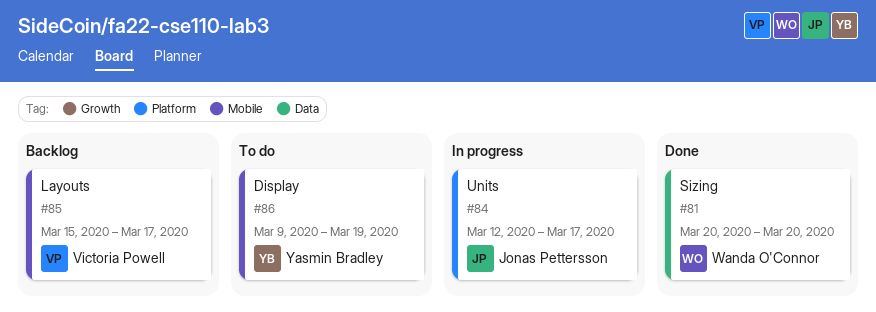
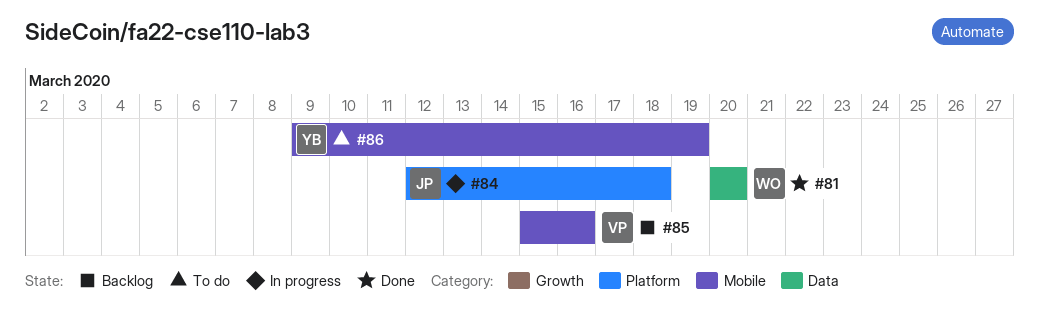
#84, due: Mar 17 -> Mar 18
#85, due: Mar 17 -> Mar 16

